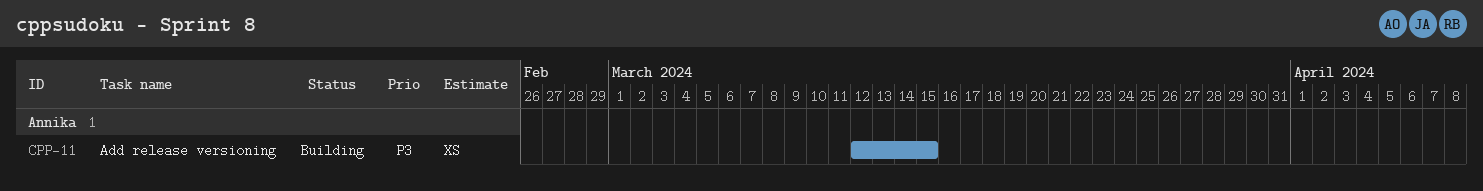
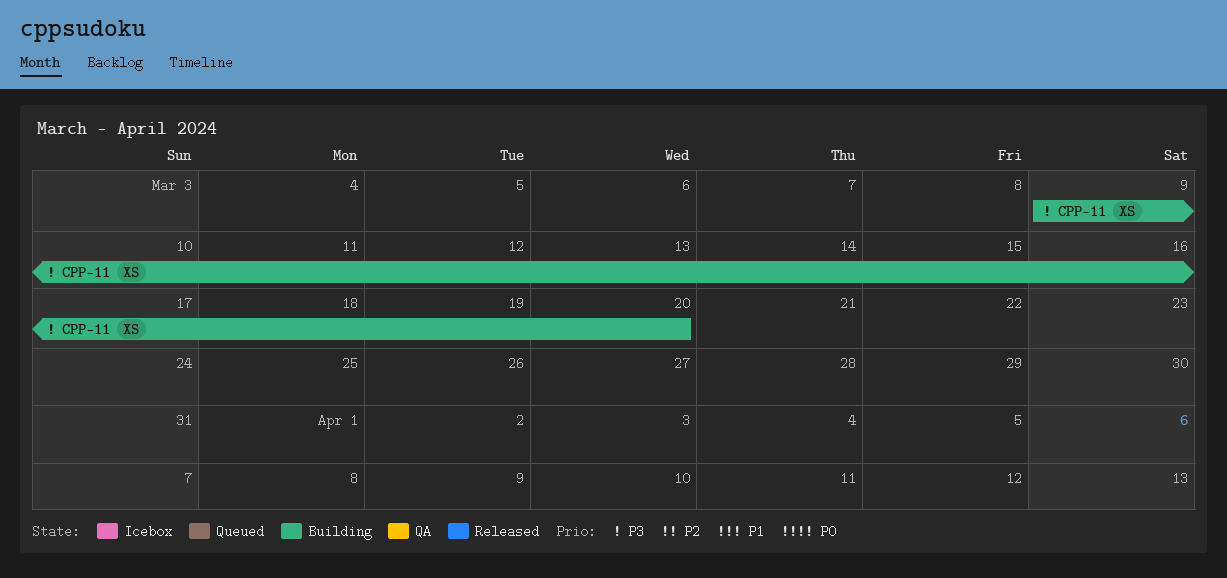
CPP-11, start: Mar 12 -> Mar 9
CPP-11, due: Mar 15 -> Mar 20

